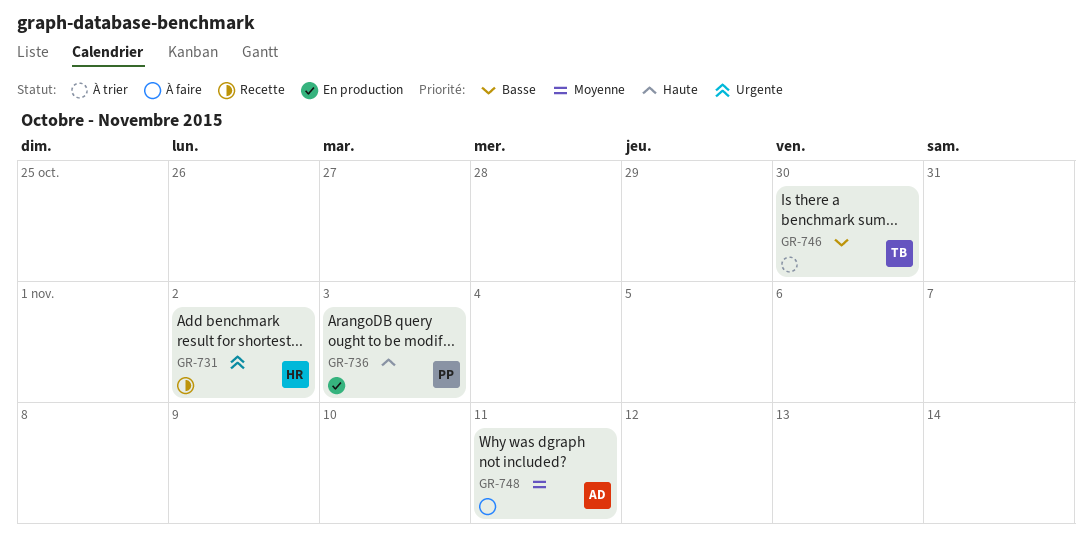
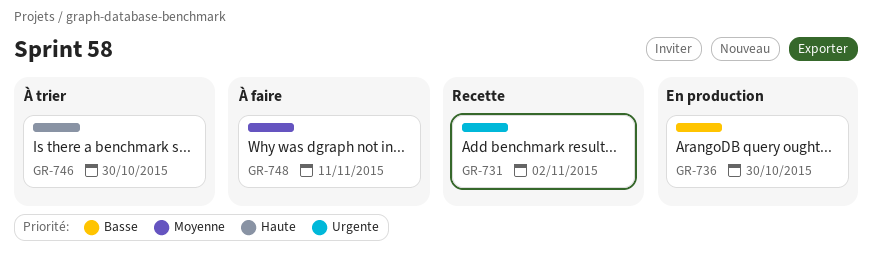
GR-736, priority: Haute -> Basse
GR-736, due: Nov 3 -> Oct 30
GR-746, priority: Basse -> Haute

